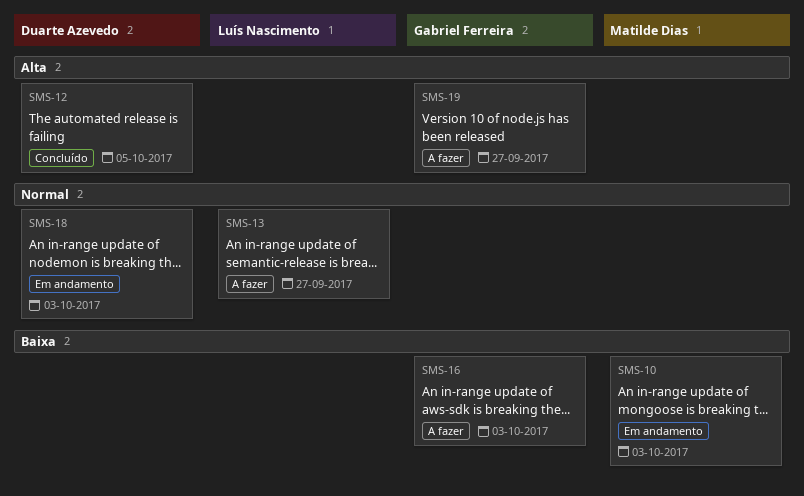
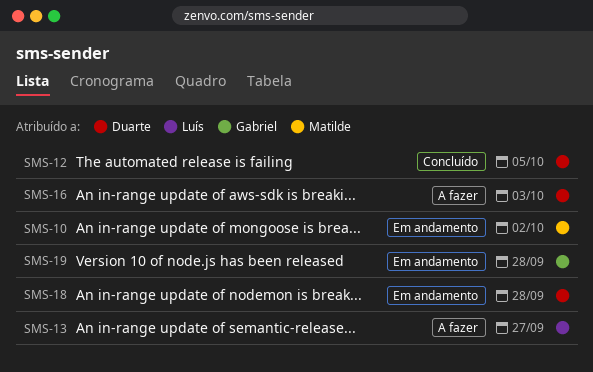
SMS-10, due: Oct 3 -> Oct 2
SMS-16, owner: Gabriel Ferreira -> Duarte Azevedo
SMS-18, due: Oct 3 -> Sep 28
SMS-19, status: A fazer -> Em andamento
SMS-19, due: Sep 27 -> Sep 28

